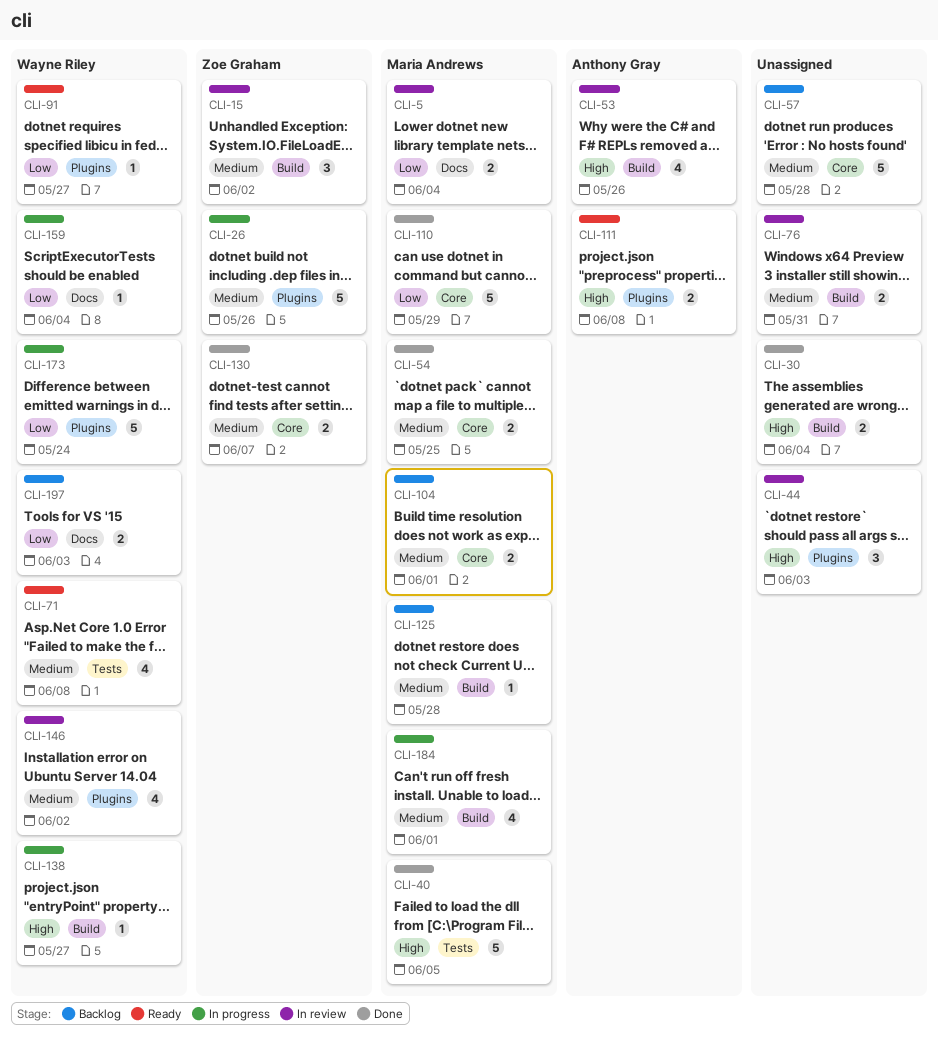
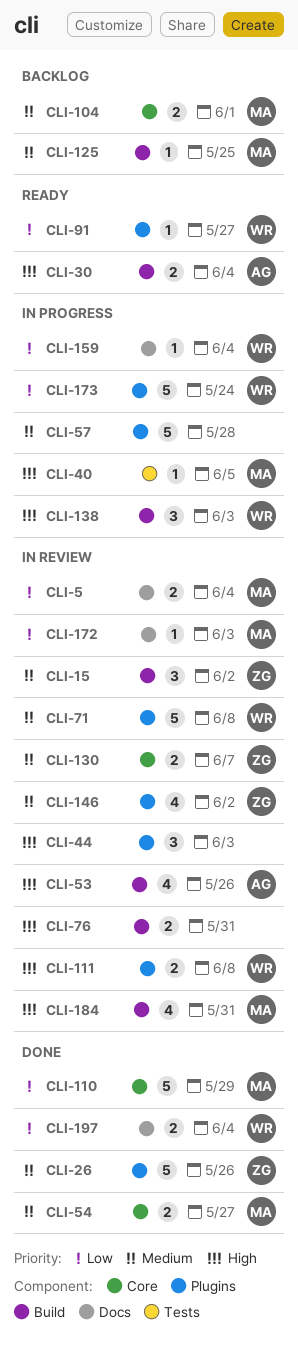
CLI-26, status: In progress -> Done
CLI-30, status: Done -> Ready
CLI-30, owner: none -> Anthony Gray
CLI-40, status: Done -> In progress
CLI-40, estimate: 5 -> 1
CLI-54, due: May 25 -> May 27
CLI-57, status: Backlog -> In progress
CLI-57, label: Core -> Plugins
CLI-71, status: Ready -> In review
CLI-71, label: Tests -> Plugins
CLI-71, estimate: 4 -> 5
CLI-76, priority: Medium -> High
CLI-111, status: Ready -> In review
CLI-111, owner: Anthony Gray -> Wayne Riley
CLI-125, due: May 28 -> May 25
CLI-130, status: Done -> In review
CLI-138, estimate: 1 -> 3
CLI-138, due: May 27 -> Jun 3
CLI-146, owner: Wayne Riley -> Zoe Graham
CLI-172: none -> present
CLI-184, status: In progress -> In review
CLI-184, priority: Medium -> High
CLI-184, due: Jun 1 -> May 31
CLI-197, status: Backlog -> Done
CLI-197, due: Jun 3 -> Jun 4

